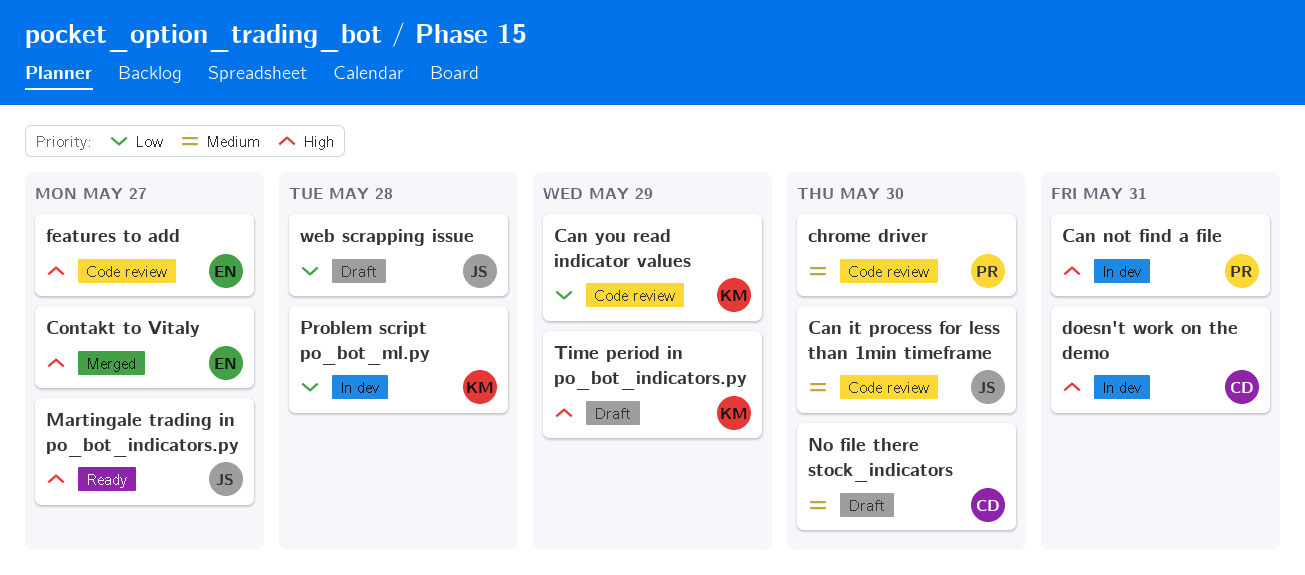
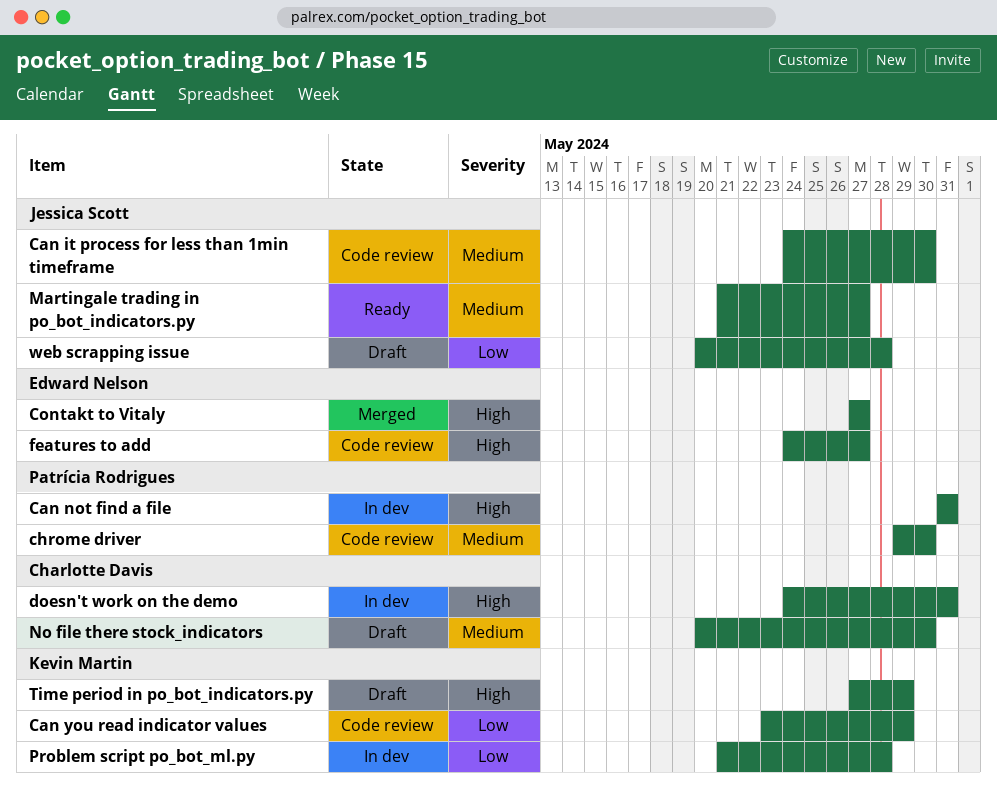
Martingale trading in po_bot_indicators.py, priority: High -> Medium

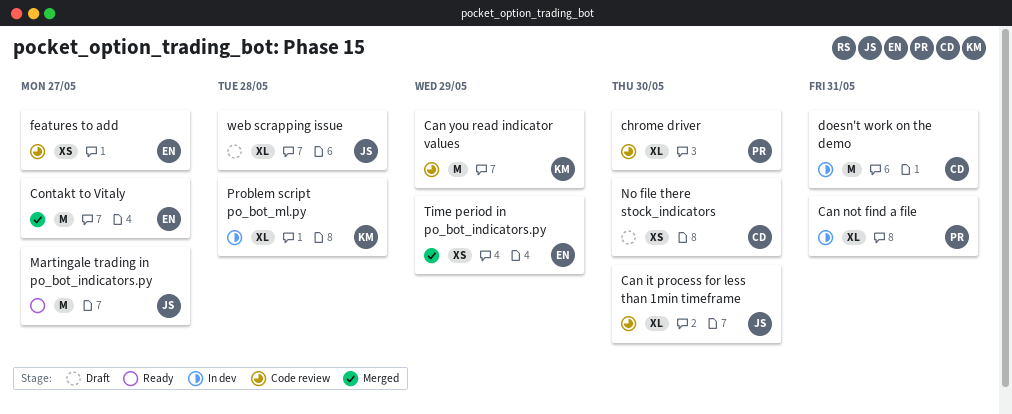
Time period in po_bot_indicators.py, status: Draft -> Merged
Time period in po_bot_indicators.py, owner: Kevin Martin -> Edward Nelson

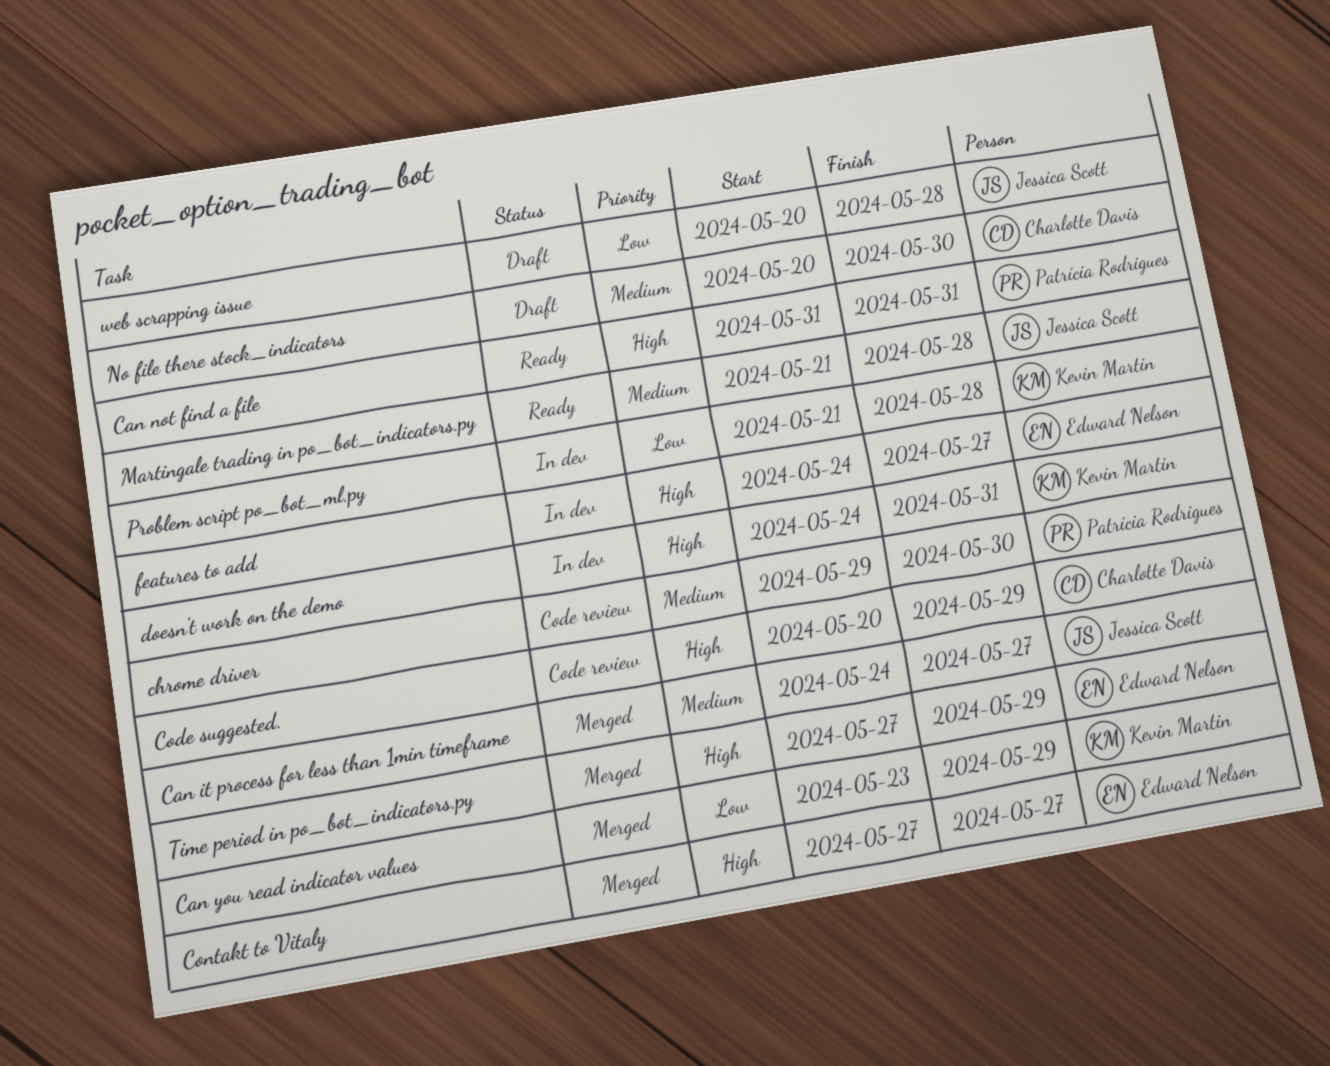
Can it process for less than 1min timeframe, status: Code review -> Merged
Can it process for less than 1min timeframe, due: May 30 -> May 27
Can not find a file, status: In dev -> Ready
Can you read indicator values, status: Code review -> Merged
Code suggested.: none -> present
doesn't work on the demo, owner: Charlotte Davis -> Kevin Martin
features to add, status: Code review -> In dev
Martingale trading in po_bot_indicators.py, due: May 27 -> May 28

